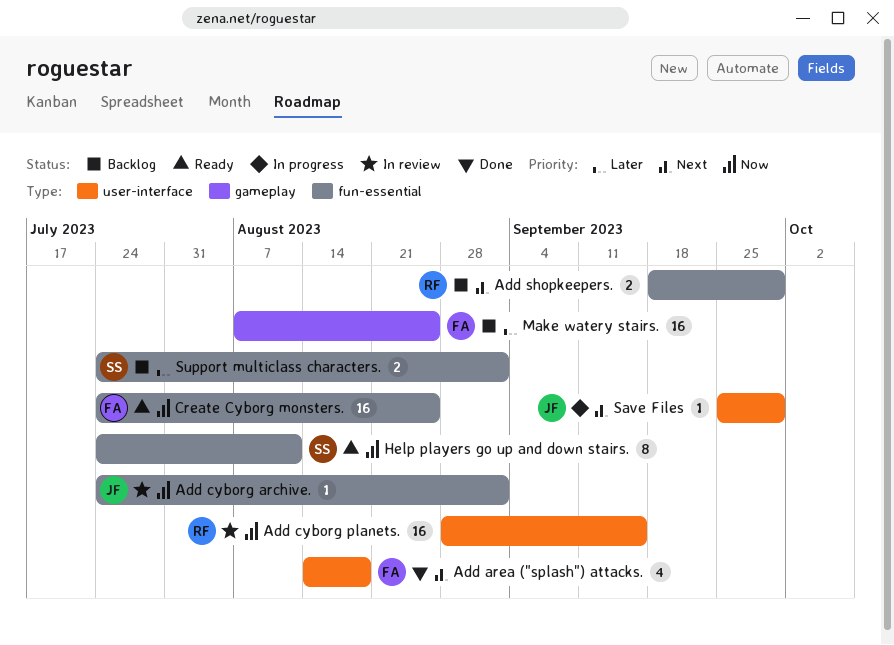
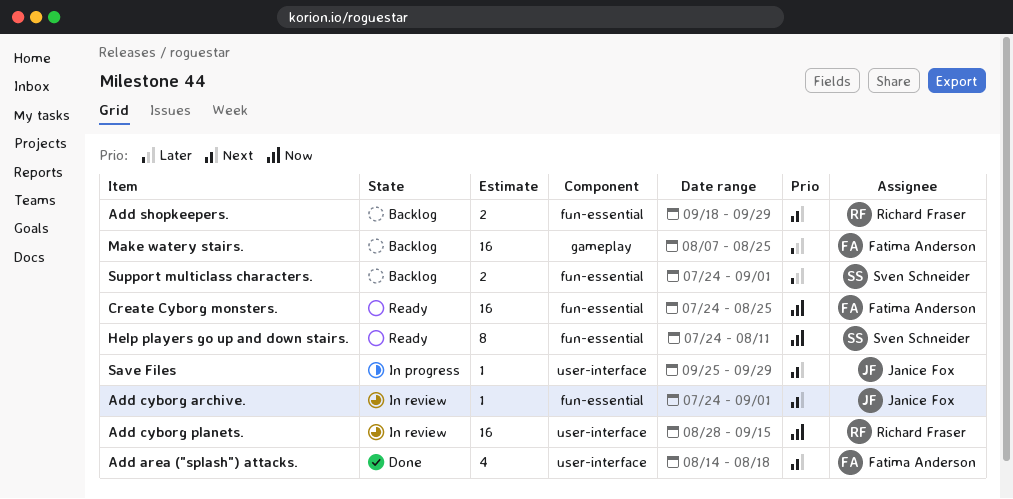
Add cyborg archive., priority: Now -> Next

